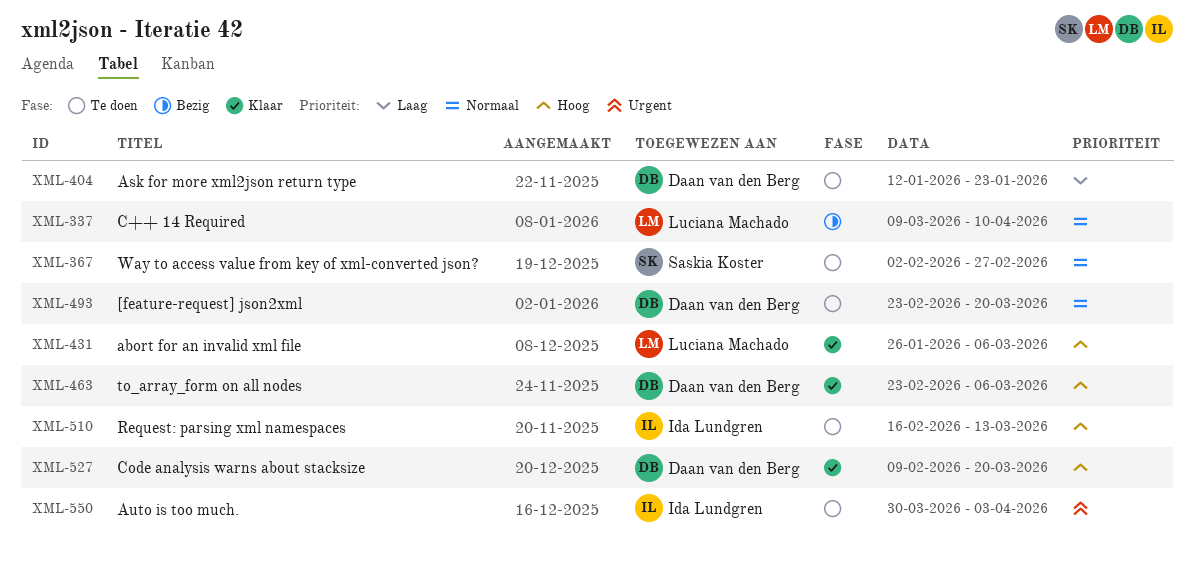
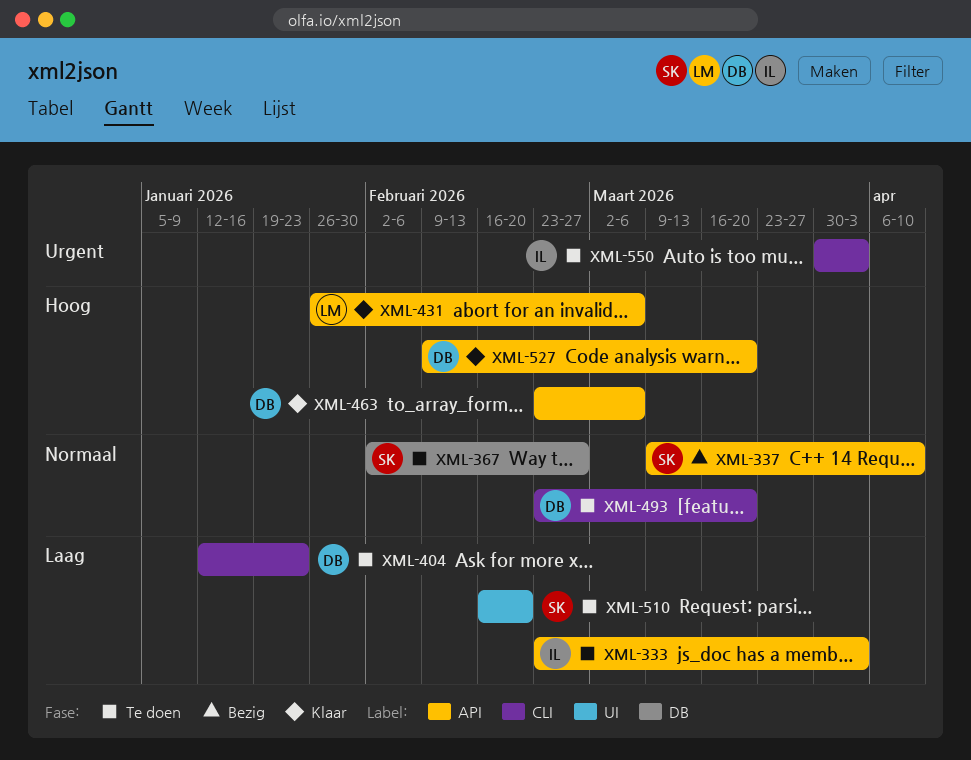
XML-333: none -> present
XML-337, owner: Luciana Machado -> Saskia Koster
XML-510, owner: Ida Lundgren -> Saskia Koster
XML-510, priority: Hoog -> Laag
XML-510, due: Mar 13 -> Feb 20

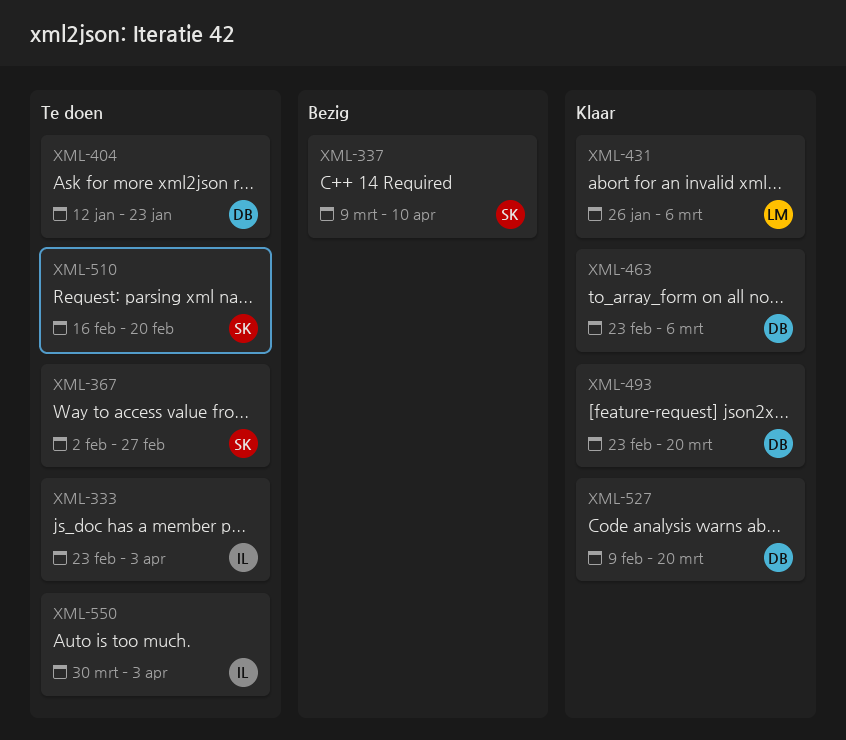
XML-493, status: Te doen -> Klaar

